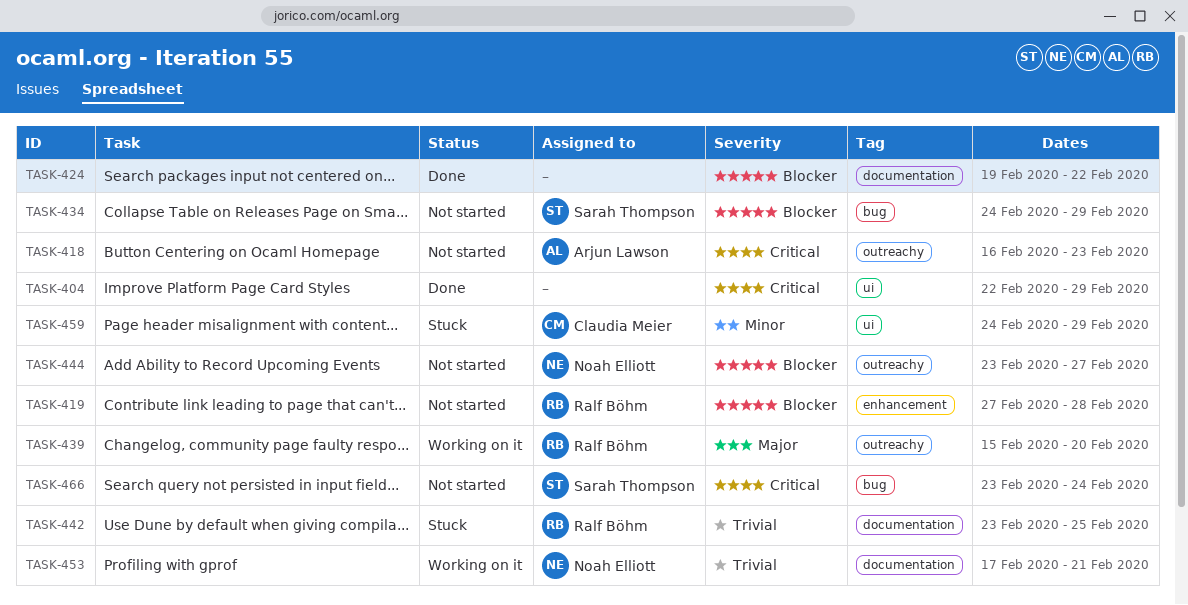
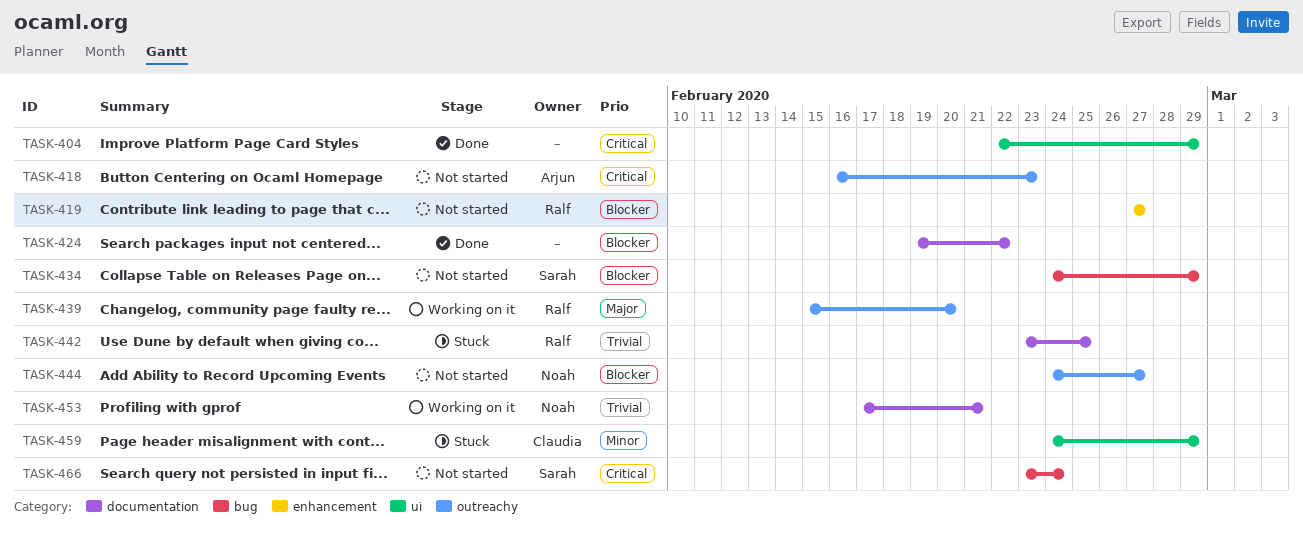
TASK-419, due: Feb 28 -> Feb 27
TASK-444, start: Feb 23 -> Feb 24

